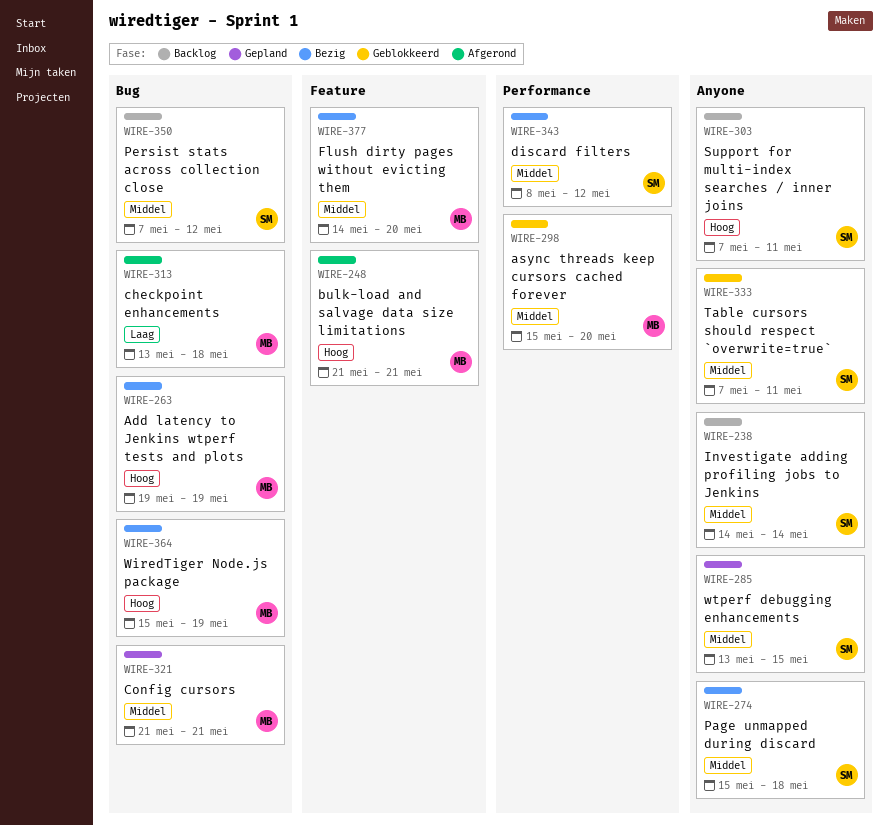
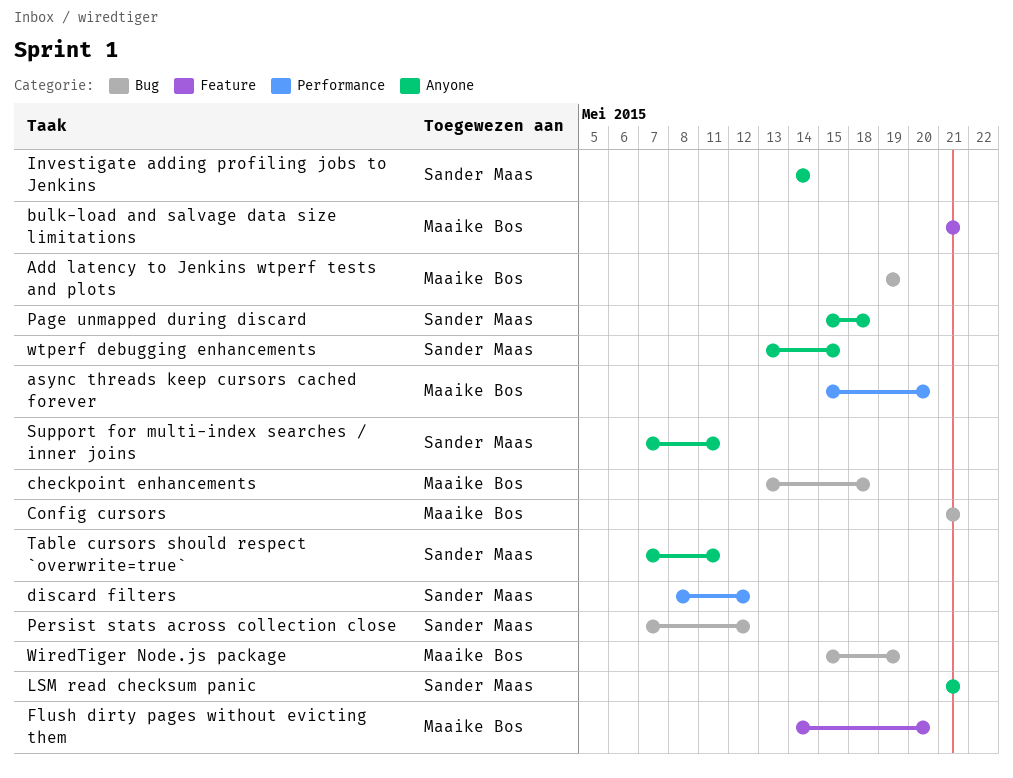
LSM read checksum panic: none -> present

